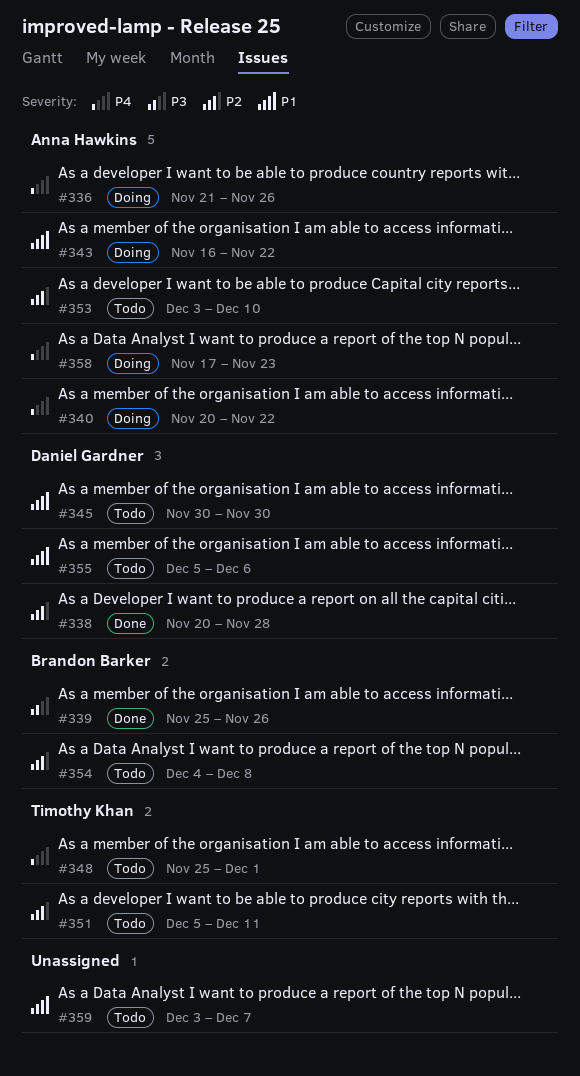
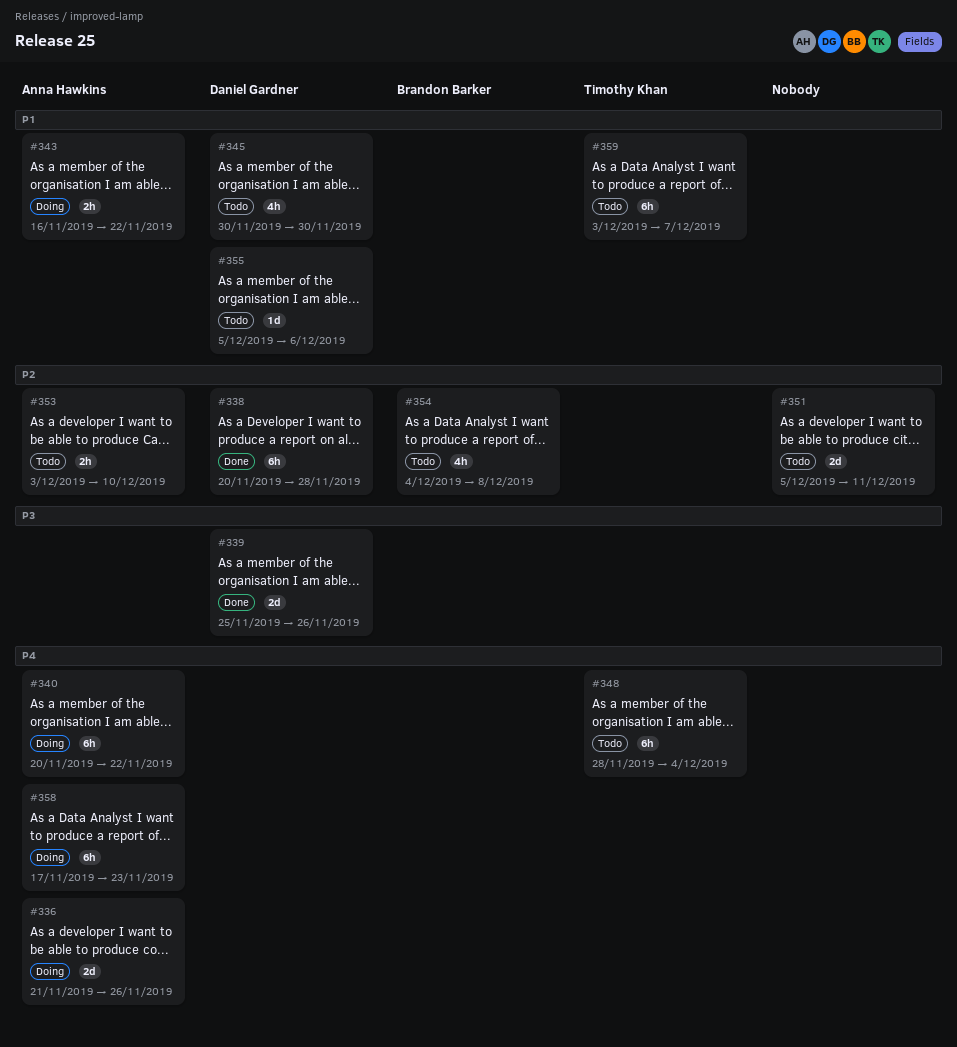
#339, owner: Brandon Barker -> Daniel Gardner
#348, start: Nov 25 -> Nov 28
#348, due: Dec 1 -> Dec 4
#351, owner: Timothy Khan -> none
#359, owner: none -> Timothy Khan

